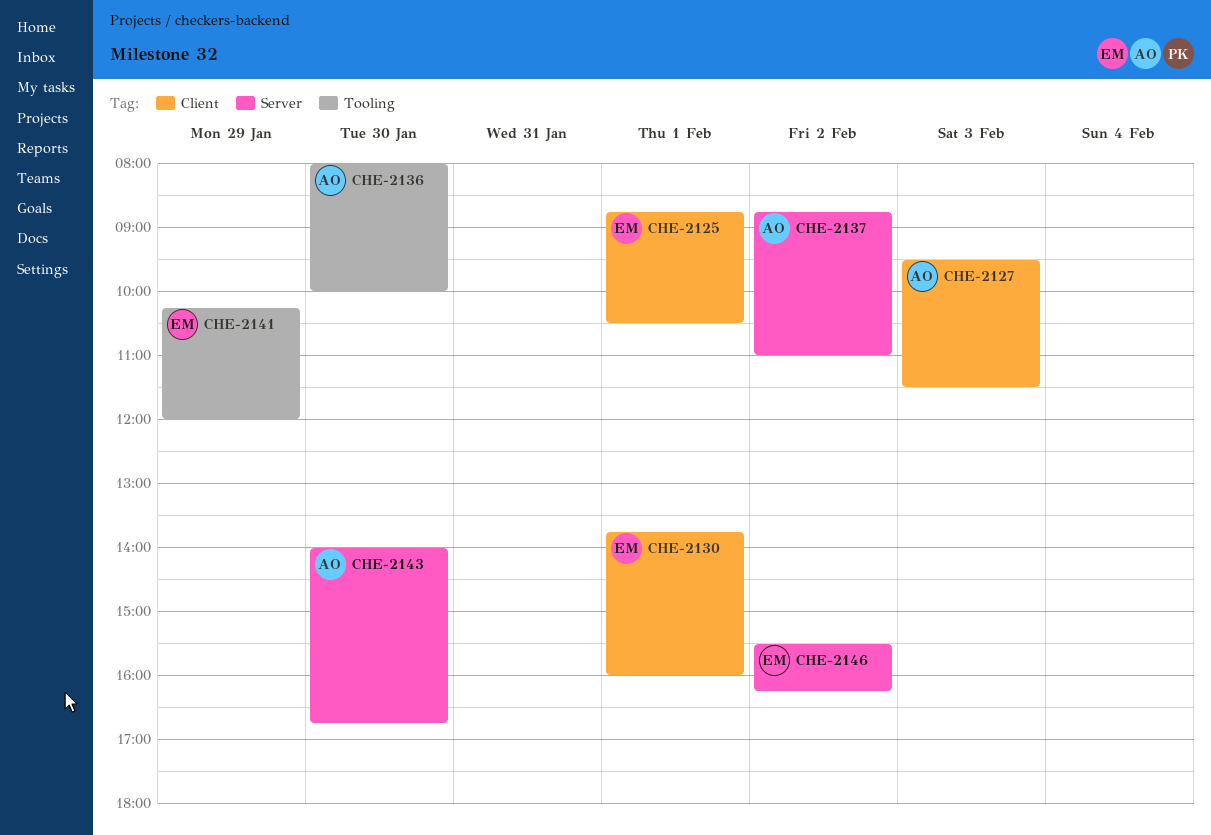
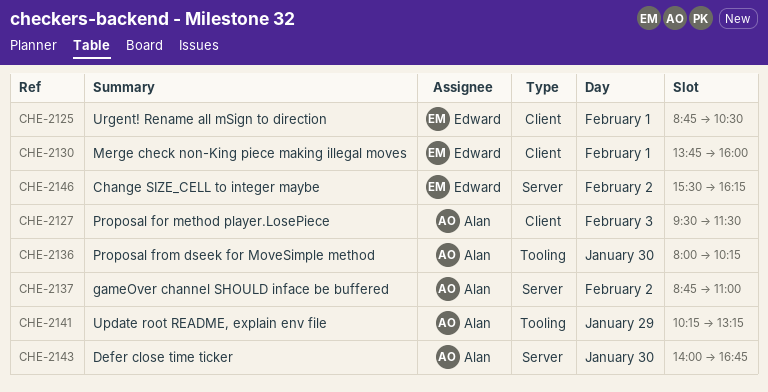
CHE-2136, ends: 10:00 -> 10:15
CHE-2141, owner: Edward -> Alan
CHE-2141, ends: 12:00 -> 13:15

